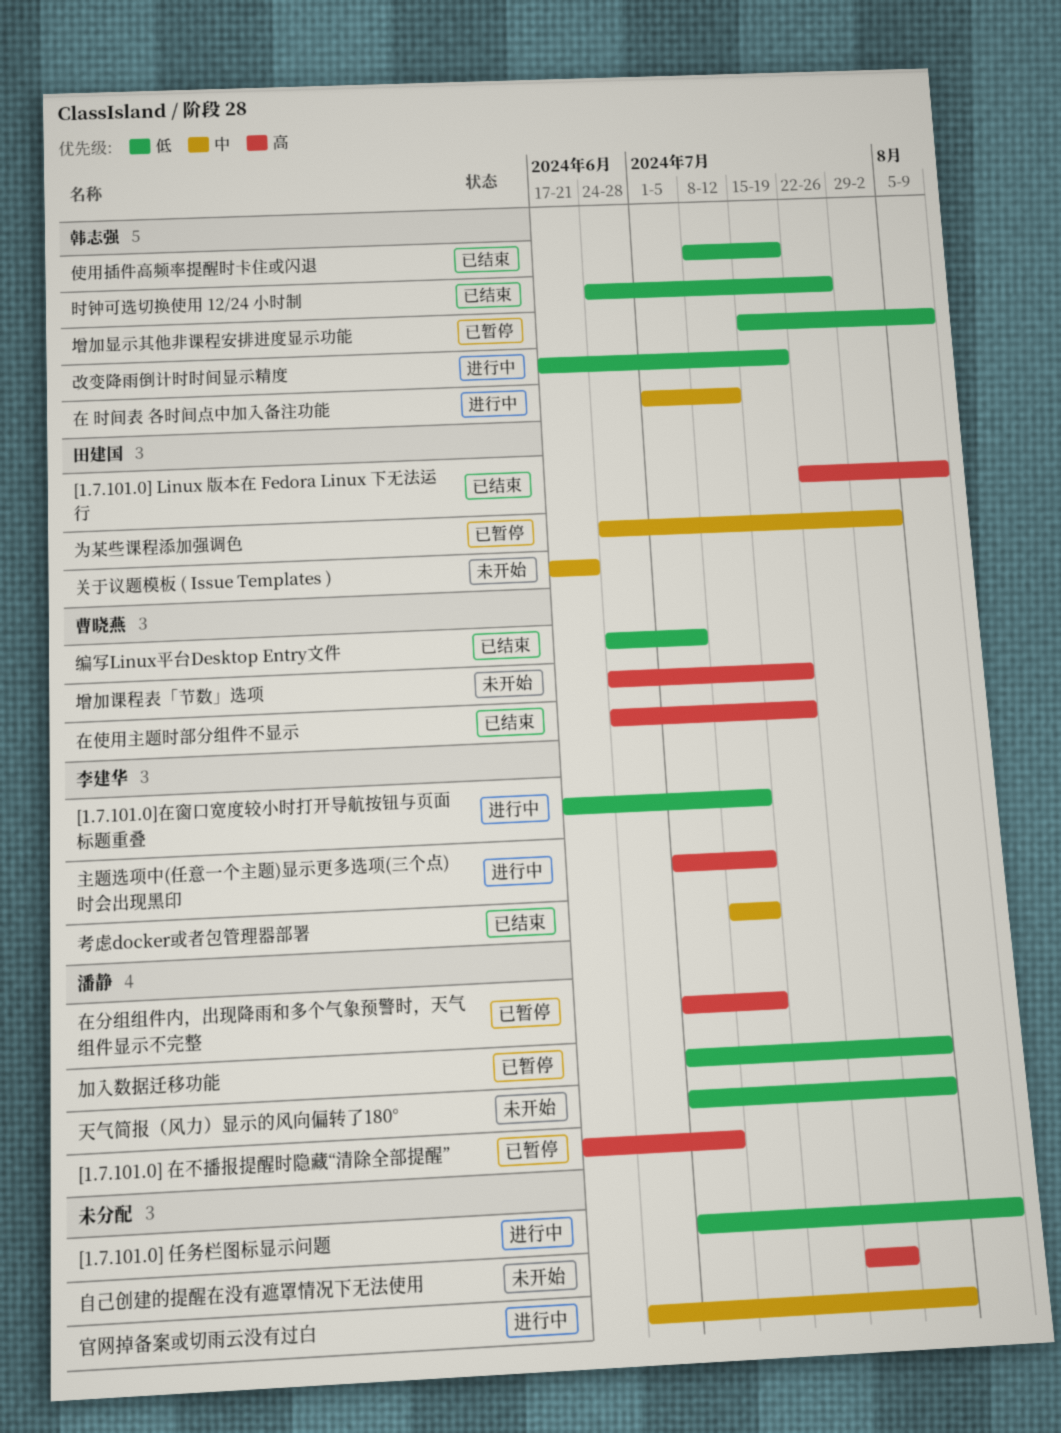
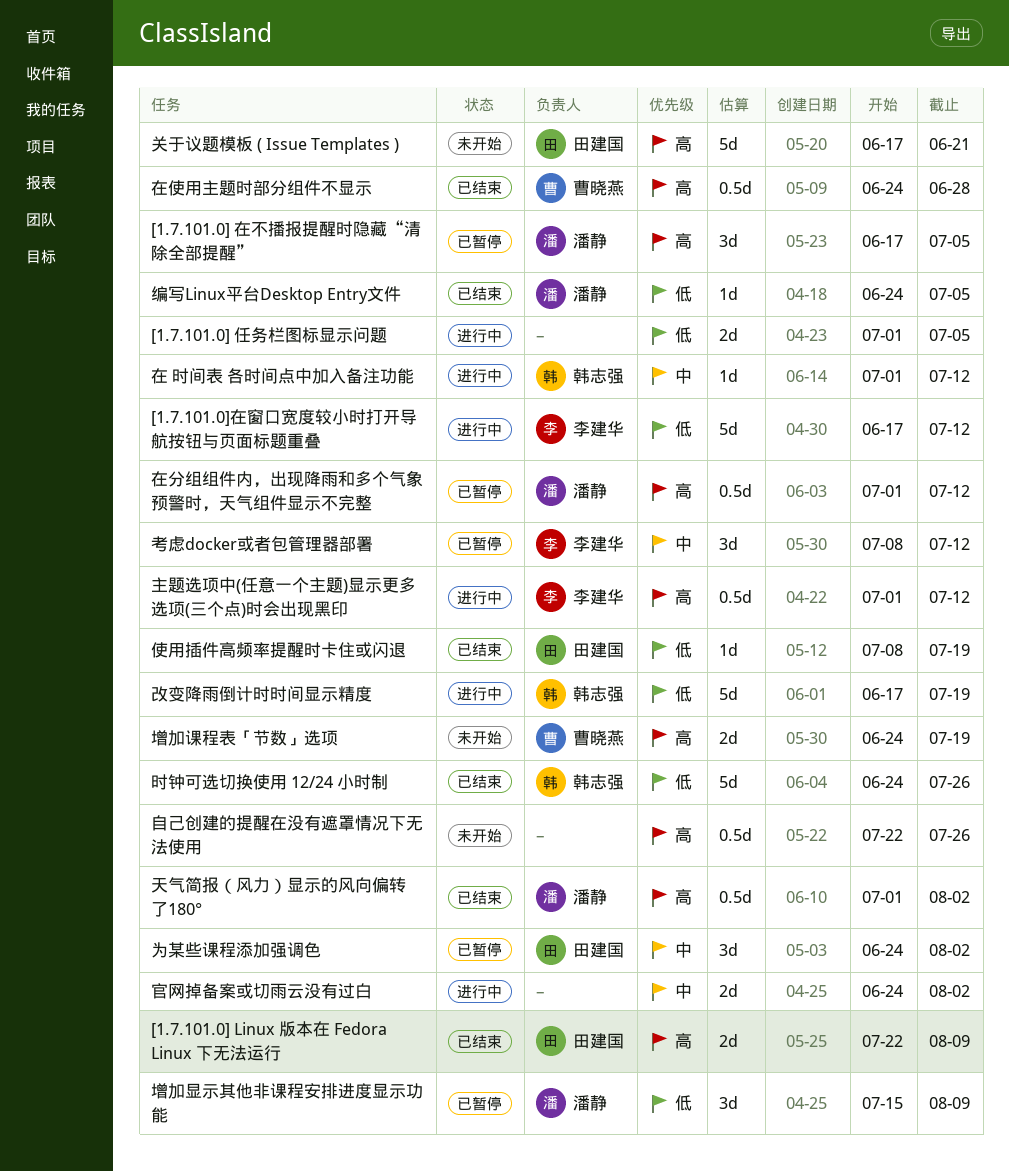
[1.7.101.0] 任务栏图标显示问题, due: Aug 9 -> Jul 5
使用插件高频率提醒时卡住或闪退, owner: 韩志强 -> 田建国
关于议题模板 ( Issue Templates ), priority: 中 -> 高
加入数据迁移功能: present -> none
在使用主题时部分组件不显示, due: Jul 19 -> Jun 28
增加显示其他非课程安排进度显示功能, owner: 韩志强 -> 潘静
天气简报（风力）显示的风向偏转了180°, status: 未开始 -> 已结束
天气简报（风力）显示的风向偏转了180°, priority: 低 -> 高
编写Linux平台Desktop Entry文件, owner: 曹晓燕 -> 潘静
考虑docker或者包管理器部署, status: 已结束 -> 已暂停

